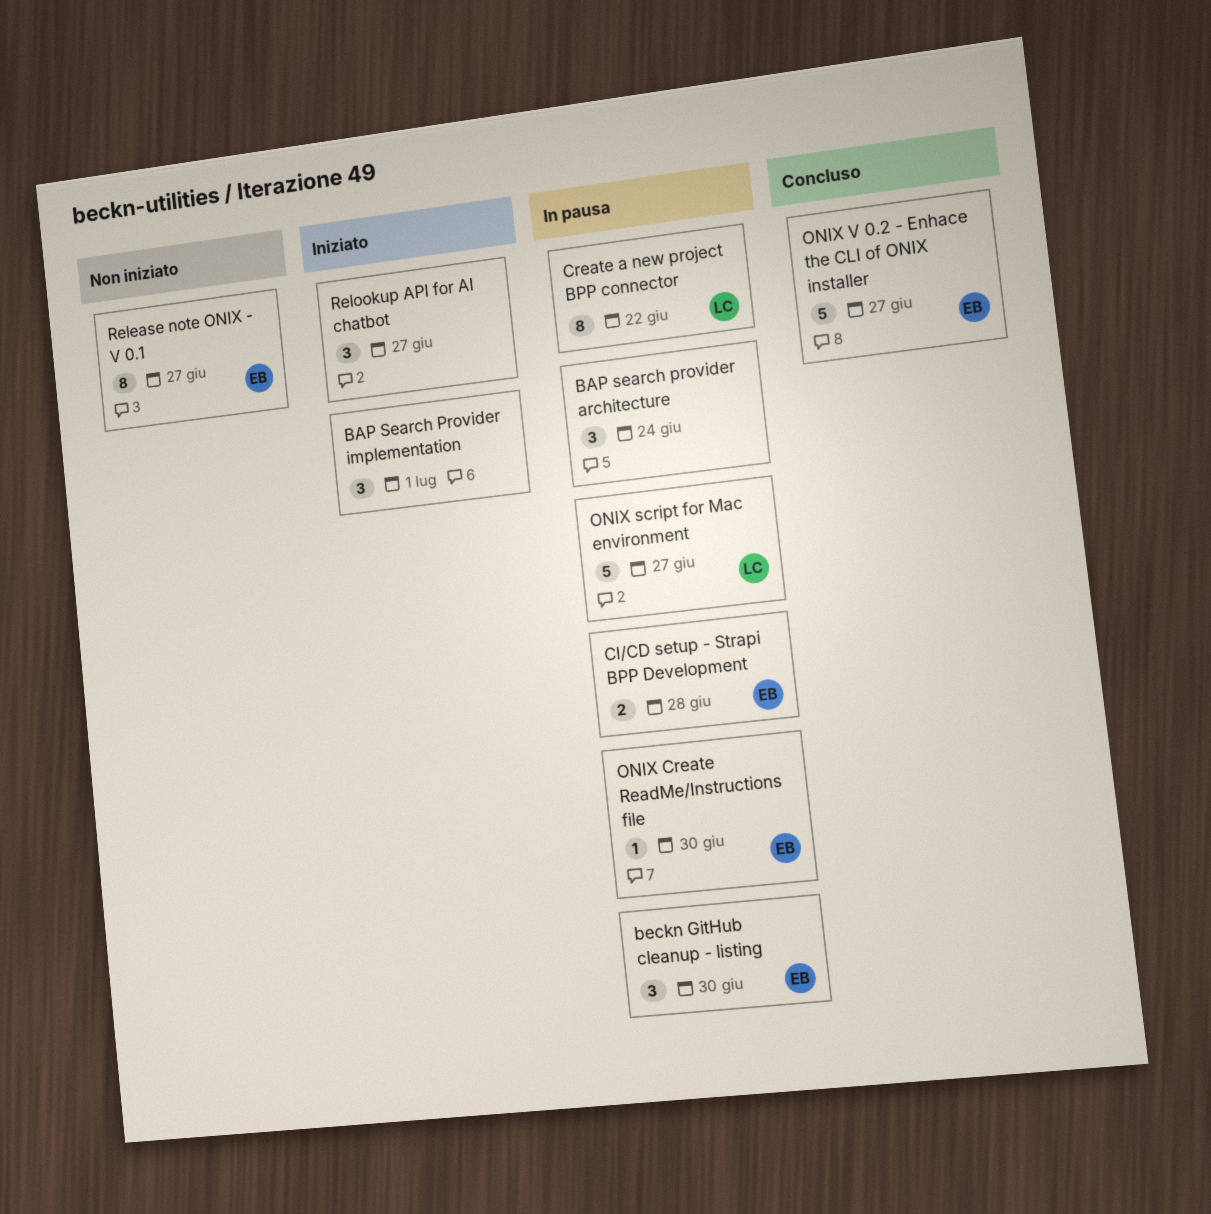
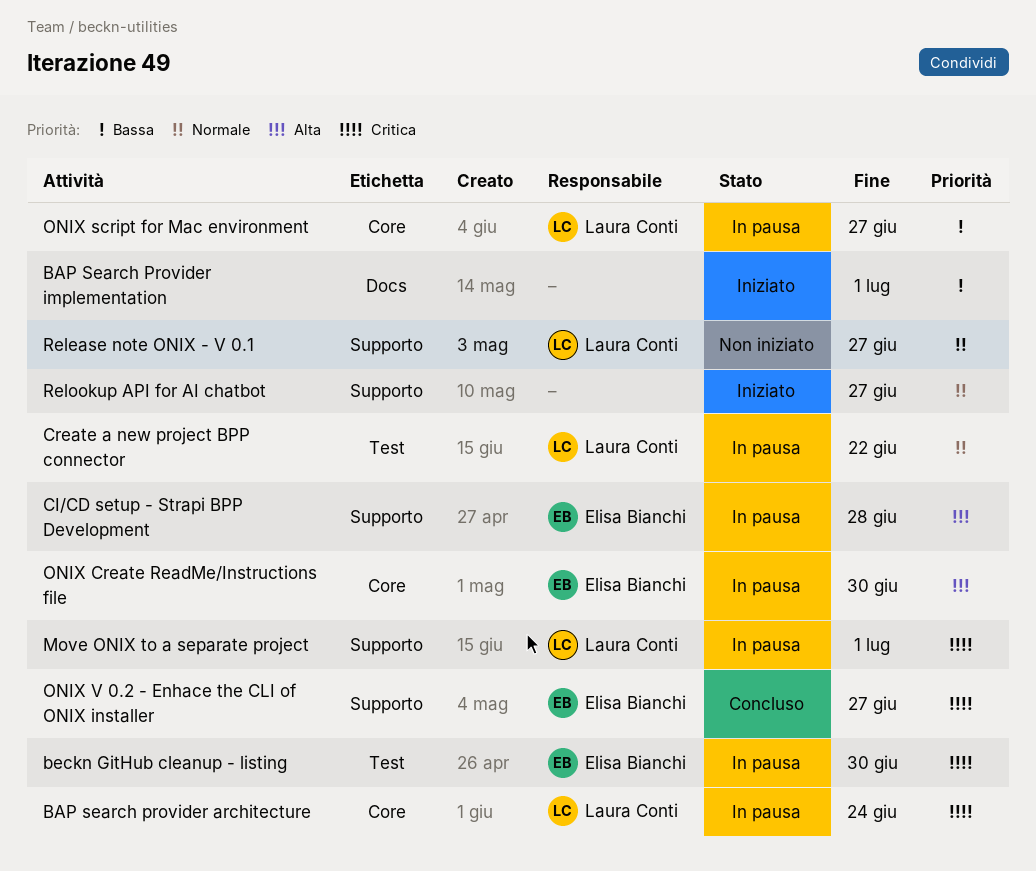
BAP search provider architecture, owner: none -> Laura Conti
Move ONIX to a separate project: none -> present
Release note ONIX - V 0.1, owner: Elisa Bianchi -> Laura Conti

